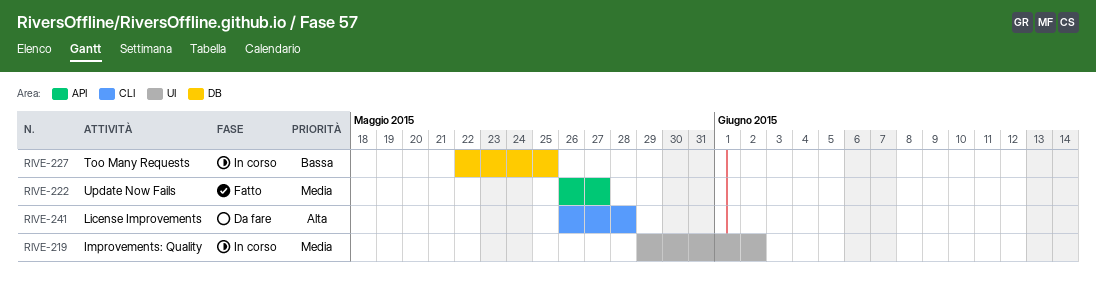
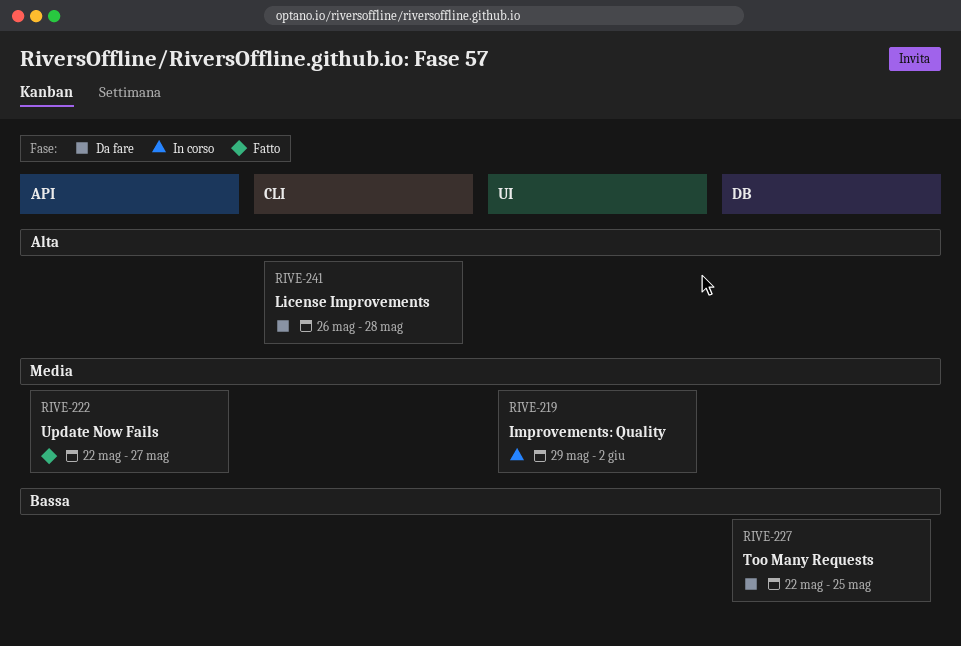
RIVE-222, start: May 26 -> May 22
RIVE-227, status: In corso -> Da fare

